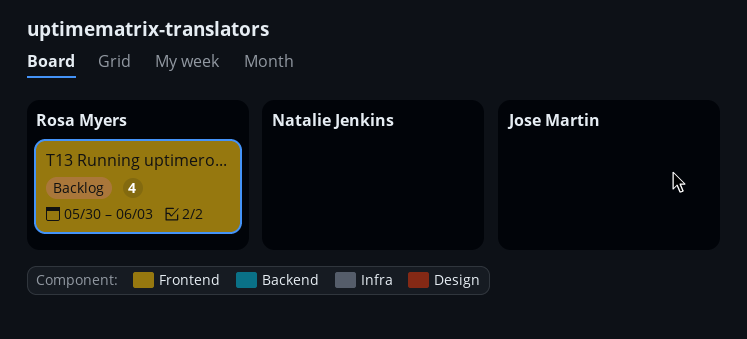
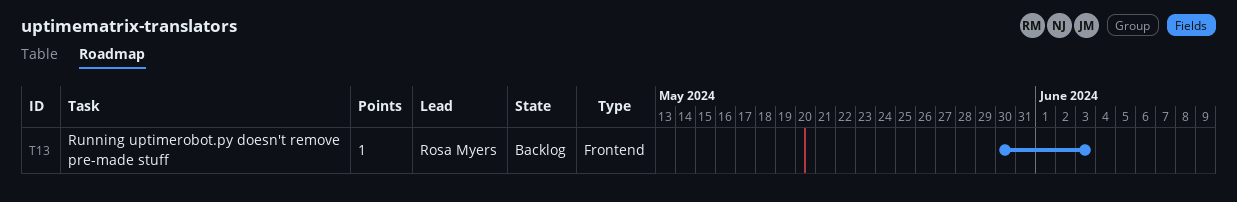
T13, estimate: 4 -> 1

